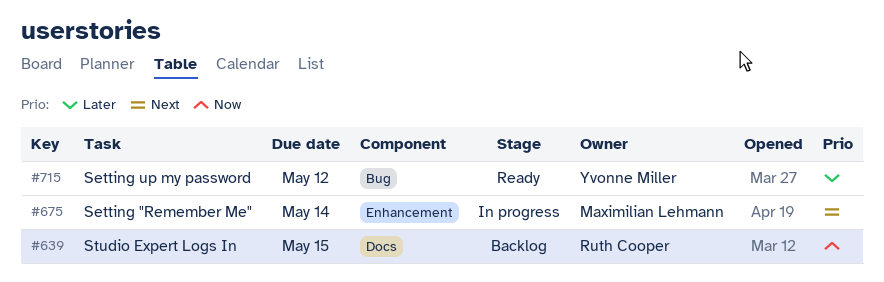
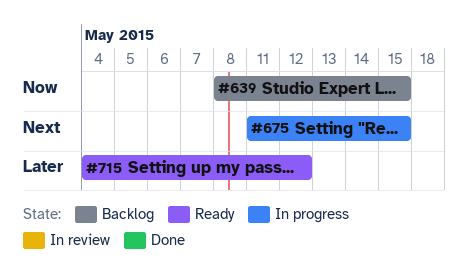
#675, due: May 14 -> May 15

